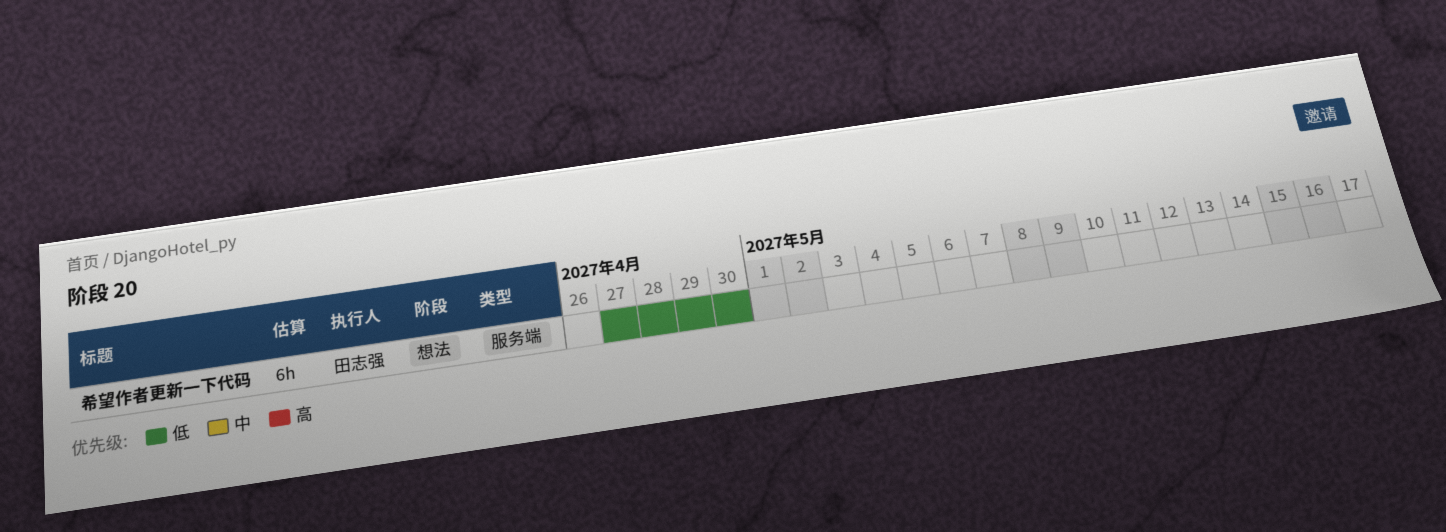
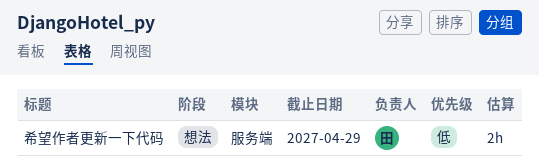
希望作者更新一下代码, estimate: 6h -> 2h
希望作者更新一下代码, due: Apr 30 -> Apr 29

